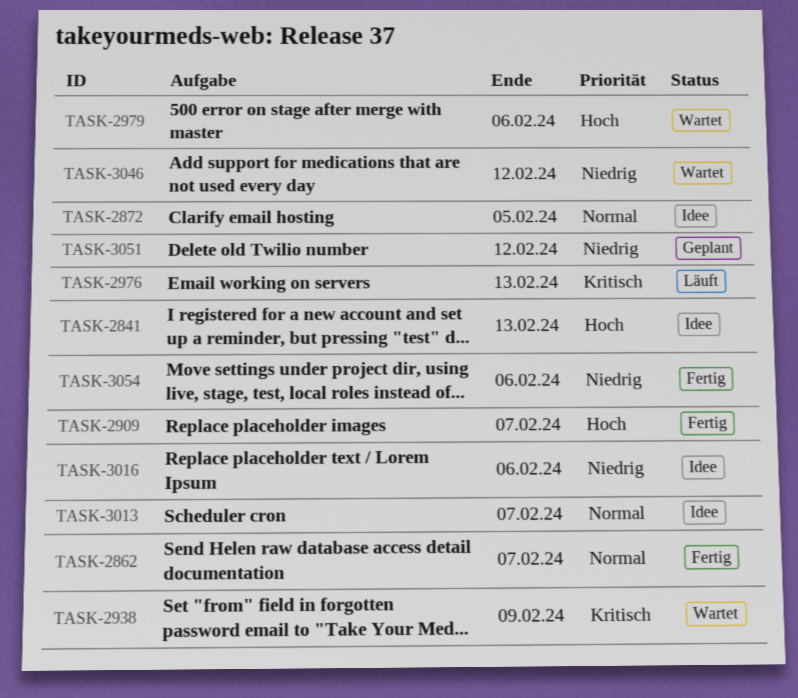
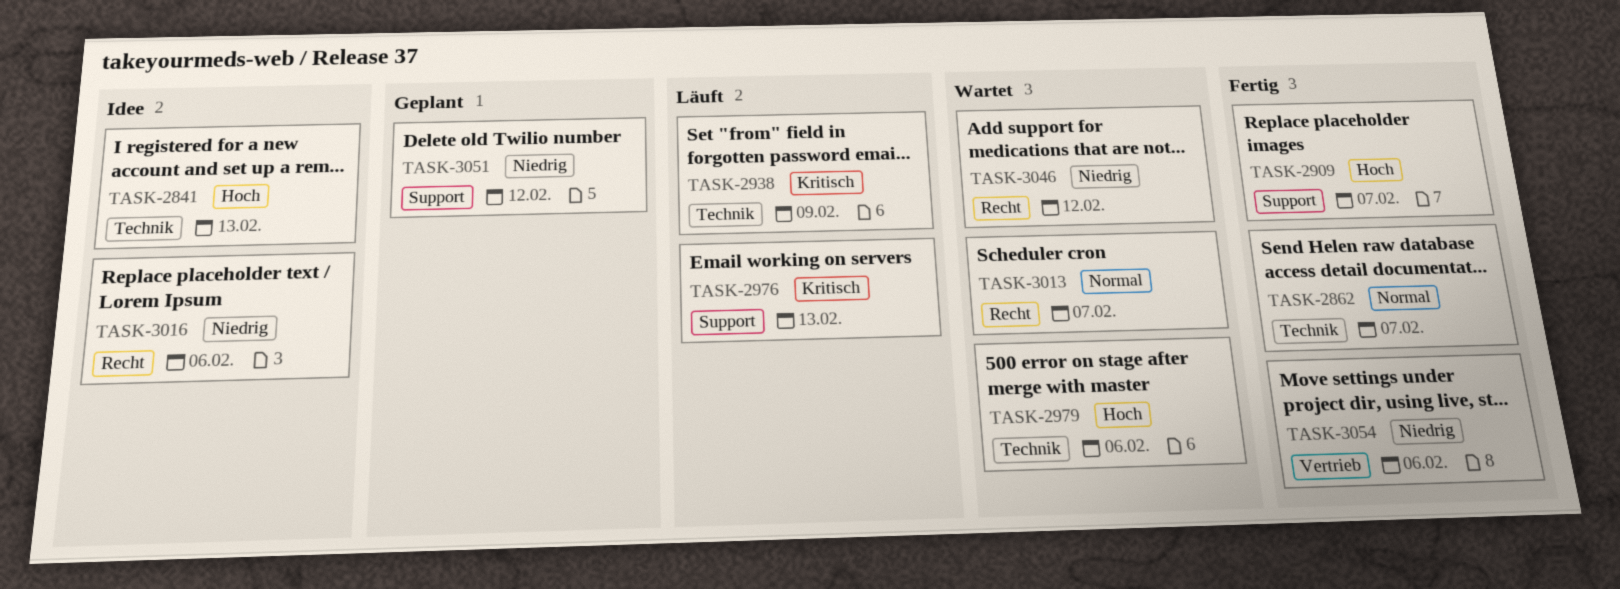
TASK-2872: present -> none
TASK-2938, status: Wartet -> Läuft
TASK-3013, status: Idee -> Wartet

